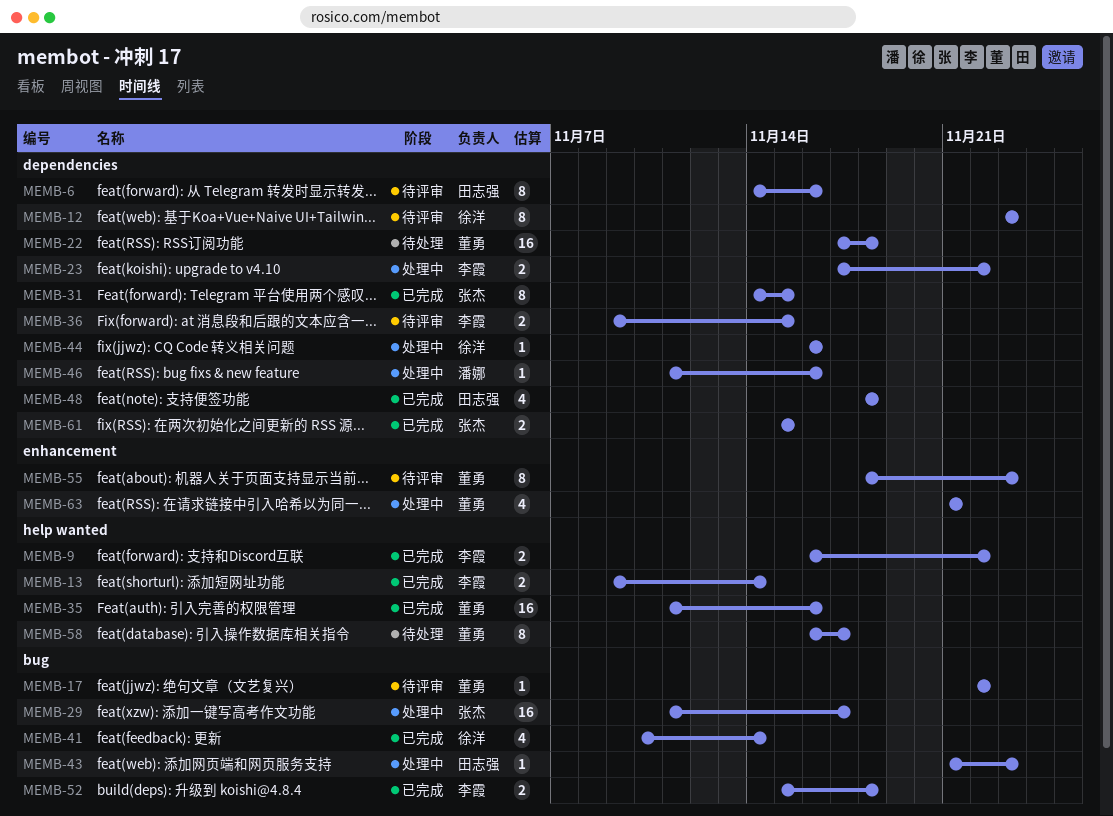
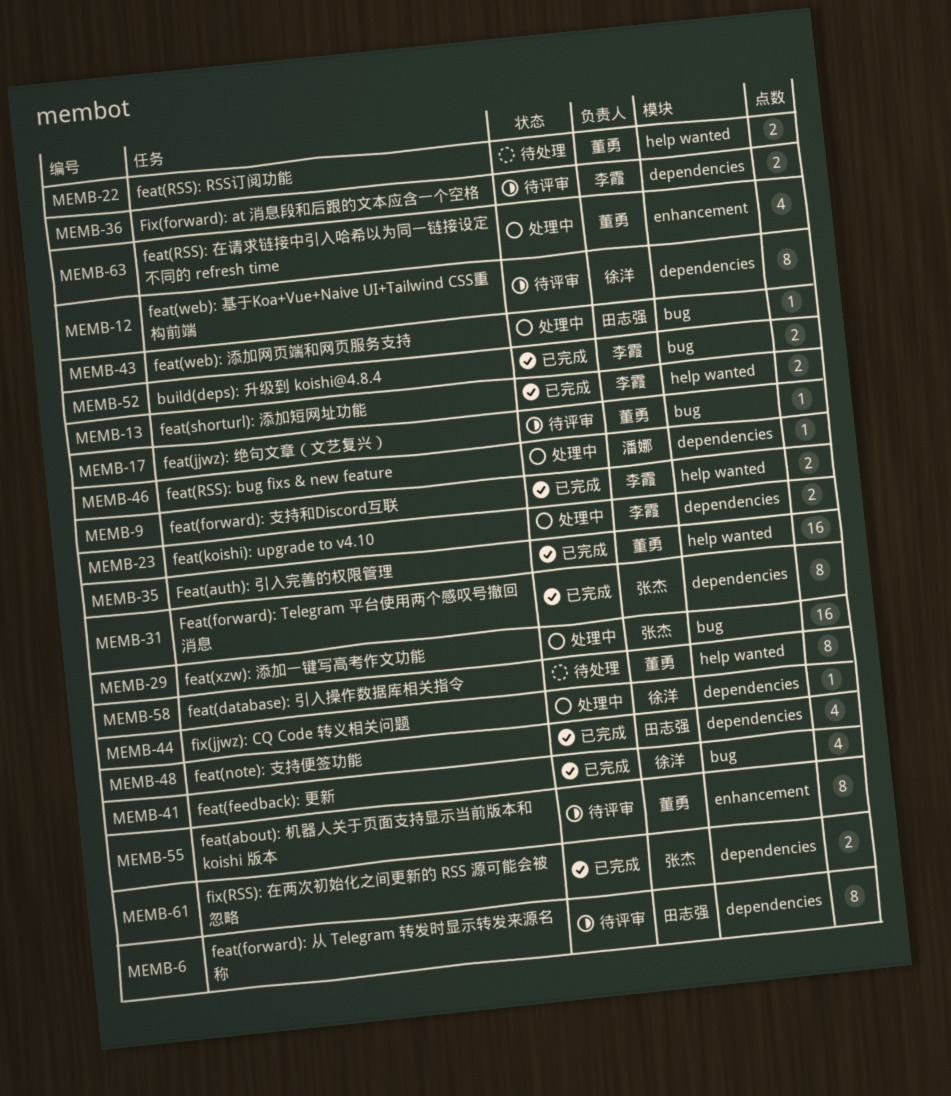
MEMB-22, label: dependencies -> help wanted
MEMB-22, estimate: 16 -> 2

